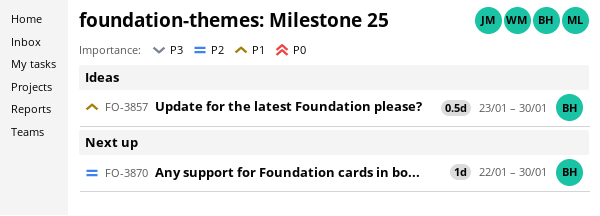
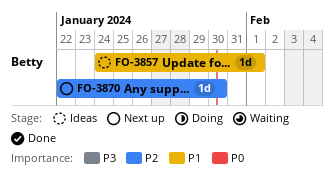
FO-3857, estimate: 0.5d -> 1d
FO-3857, start: Jan 23 -> Jan 24
FO-3857, due: Jan 30 -> Feb 1

